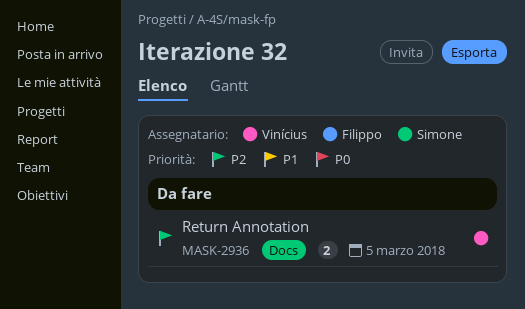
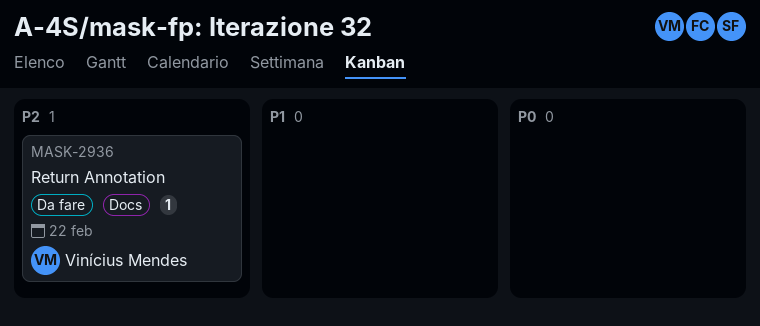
MASK-2936, estimate: 2 -> 1
MASK-2936, due: Mar 5 -> Feb 22

